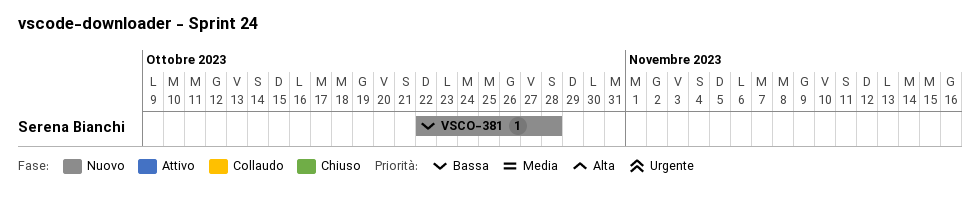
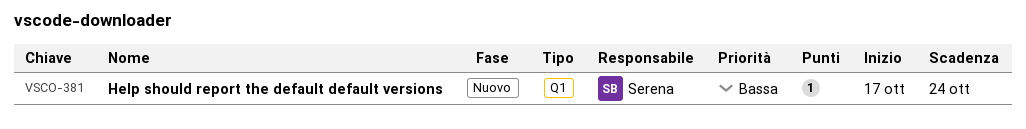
VSCO-381, start: Oct 22 -> Oct 17
VSCO-381, due: Oct 28 -> Oct 24

